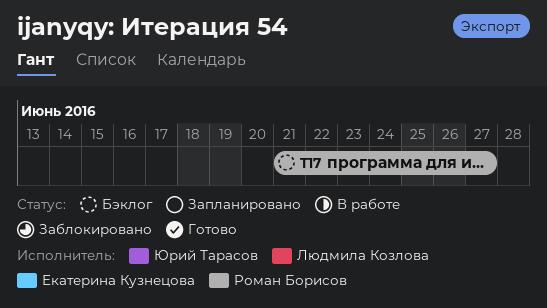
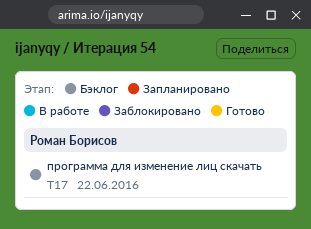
T17, due: Jun 27 -> Jun 22

